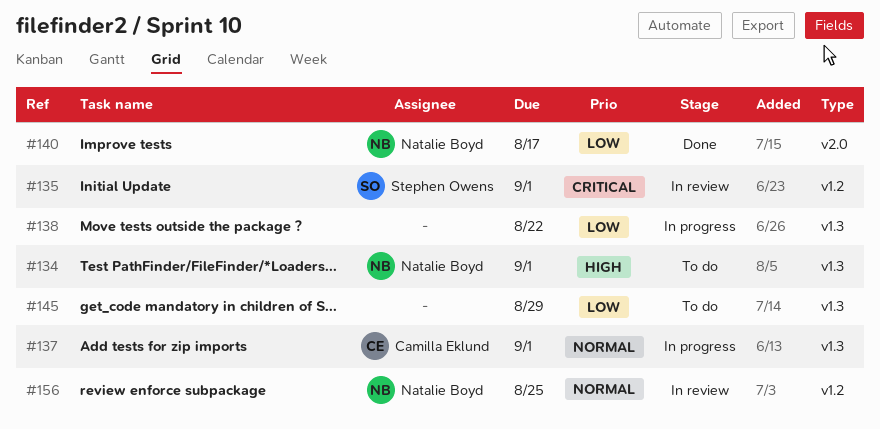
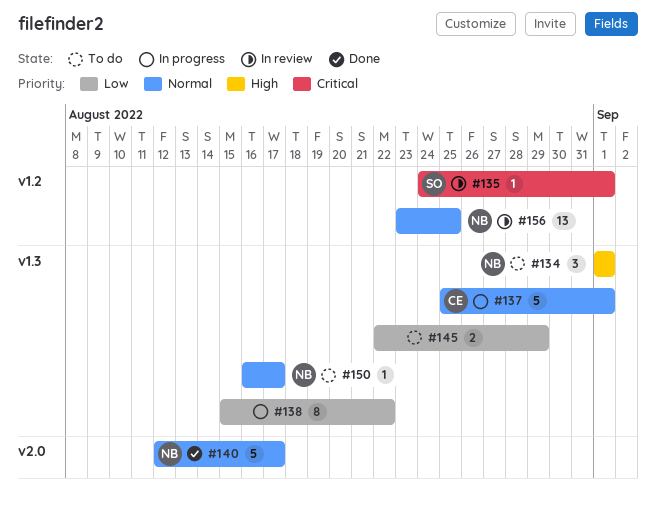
#140, priority: Low -> Normal
#150: none -> present

